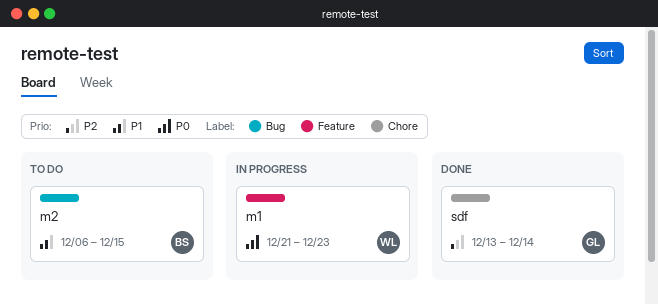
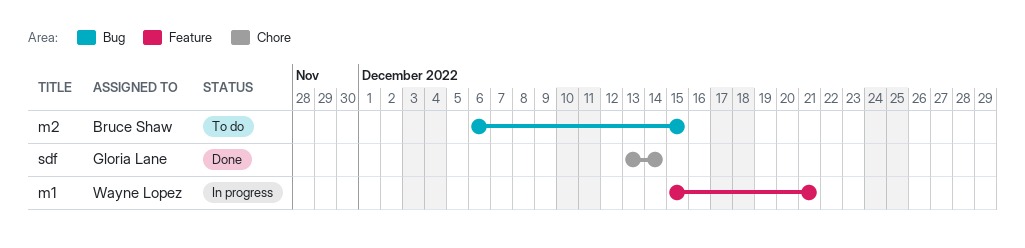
m1, start: Dec 21 -> Dec 15
m1, due: Dec 23 -> Dec 21

